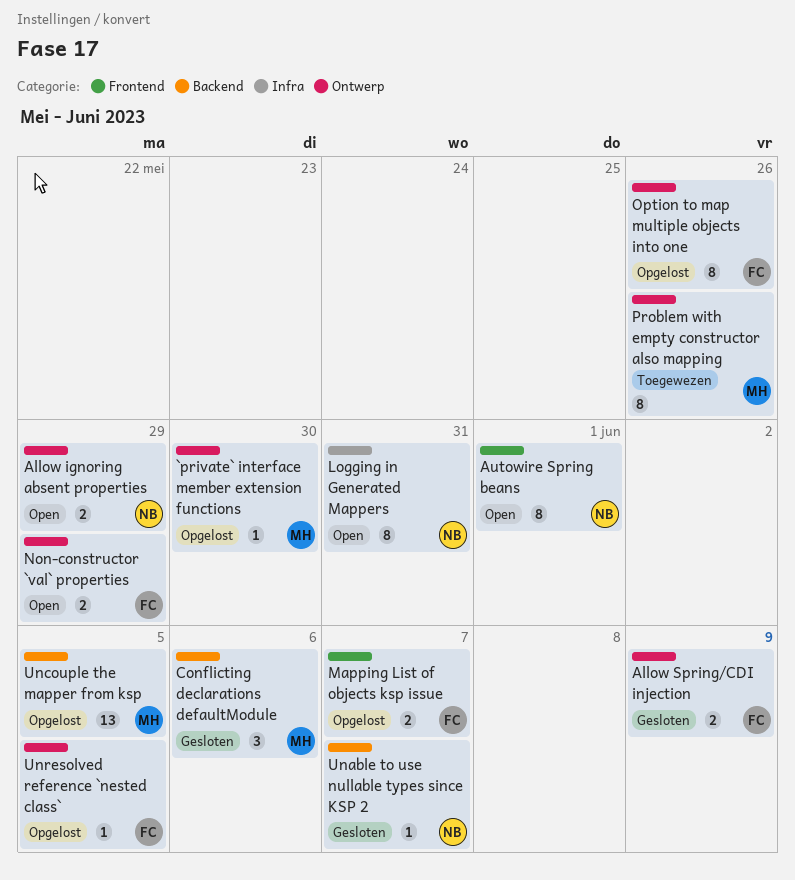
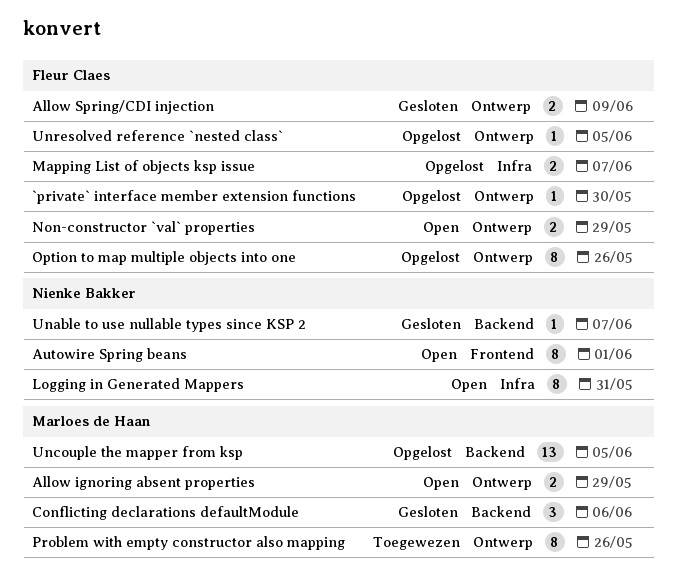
`private` interface member extension functions, owner: Marloes de Haan -> Fleur Claes
Allow ignoring absent properties, owner: Nienke Bakker -> Marloes de Haan
Mapping List of objects ksp issue, label: Frontend -> Infra

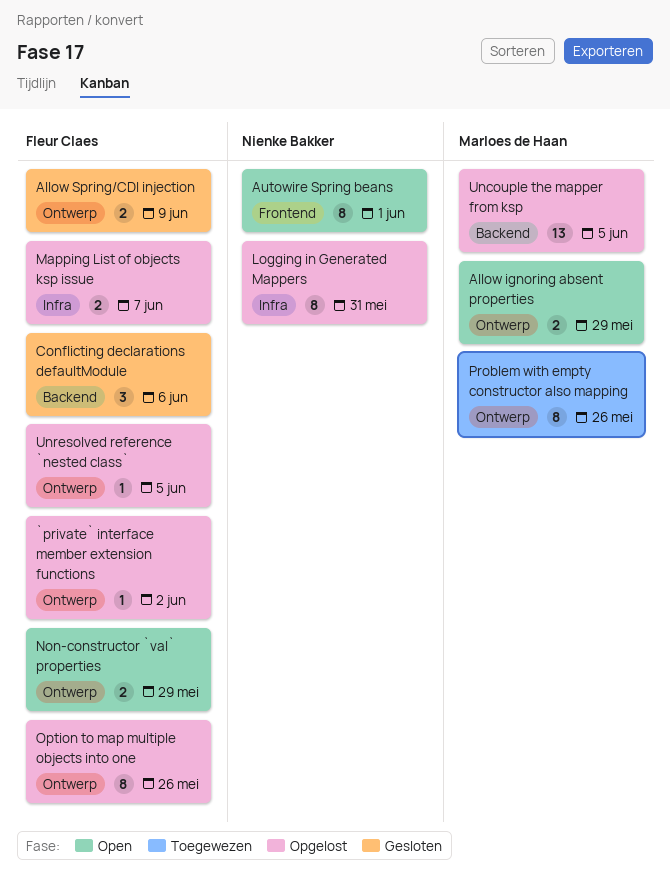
`private` interface member extension functions, due: May 30 -> Jun 2
Conflicting declarations defaultModule, owner: Marloes de Haan -> Fleur Claes
Logging in Generated Mappers, status: Open -> Opgelost
Unable to use nullable types since KSP 2: present -> none

